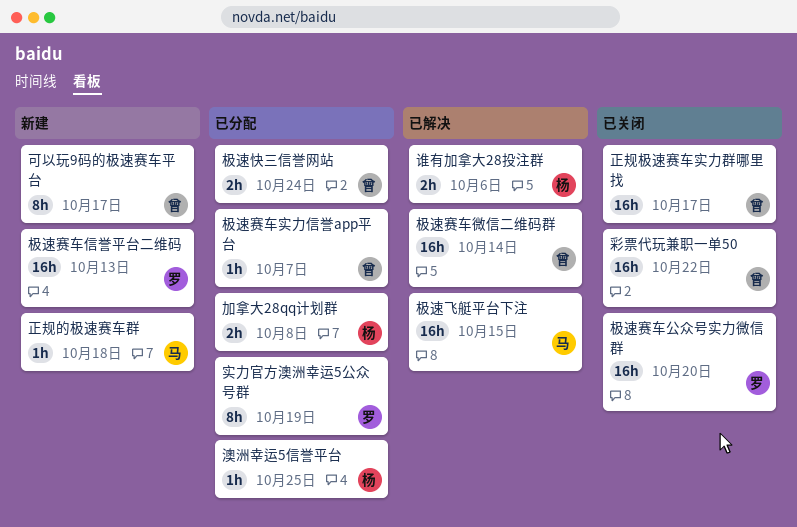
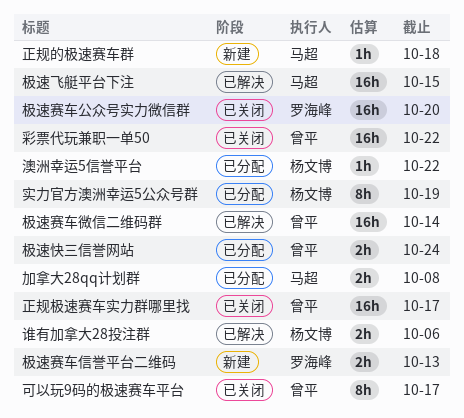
加拿大28qq计划群, owner: 杨文博 -> 马超
可以玩9码的极速赛车平台, status: 新建 -> 已关闭
实力官方澳洲幸运5公众号群, owner: 罗海峰 -> 杨文博
极速赛车信誉平台二维码, estimate: 16h -> 2h
极速赛车实力信誉app平台: present -> none
澳洲幸运5信誉平台, due: Oct 25 -> Oct 22

